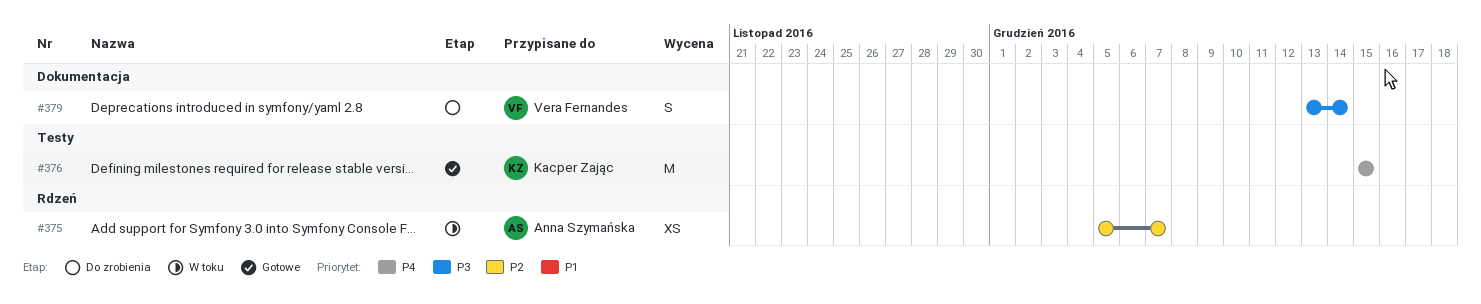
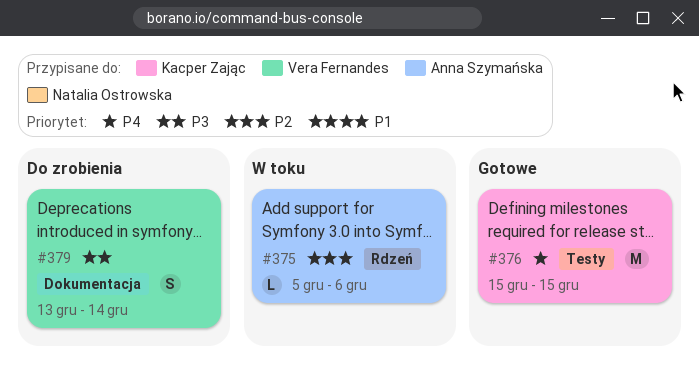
#375, estimate: XS -> L
#375, due: Dec 7 -> Dec 6

